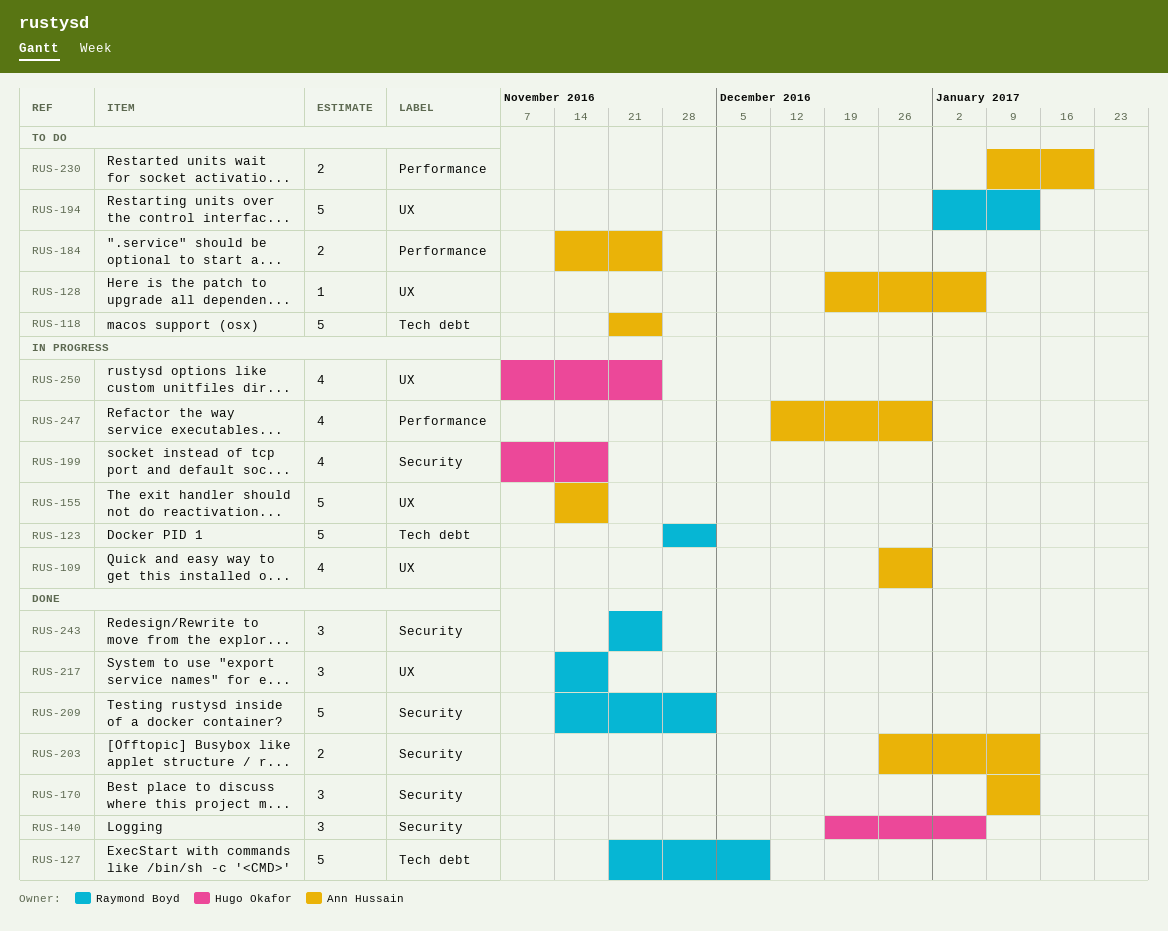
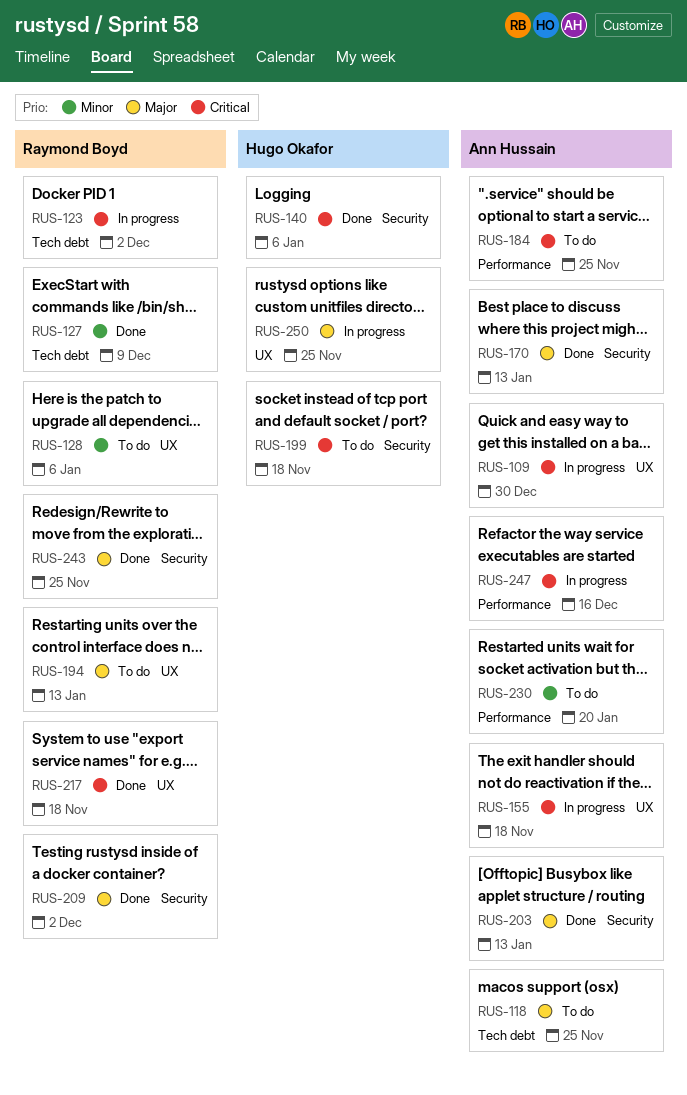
RUS-128, owner: Ann Hussain -> Raymond Boyd
RUS-199, status: In progress -> To do
RUS-247, due: Dec 30 -> Dec 16

